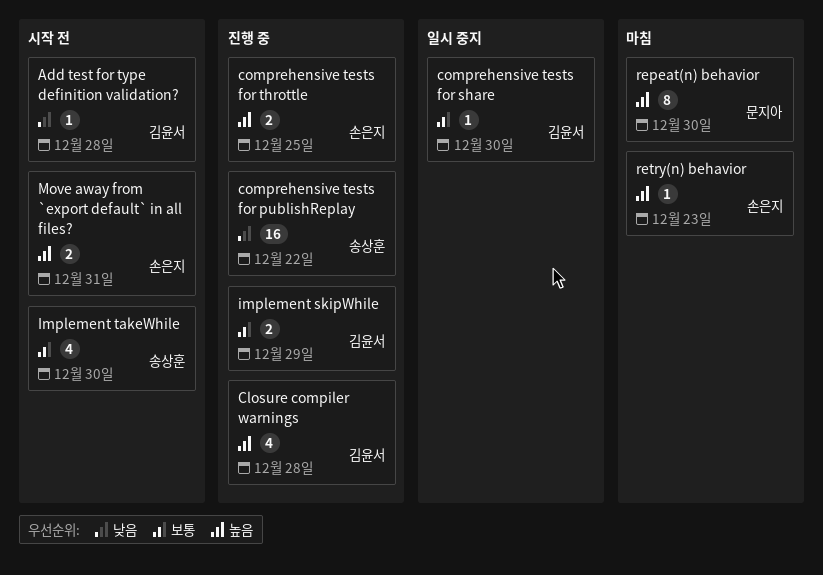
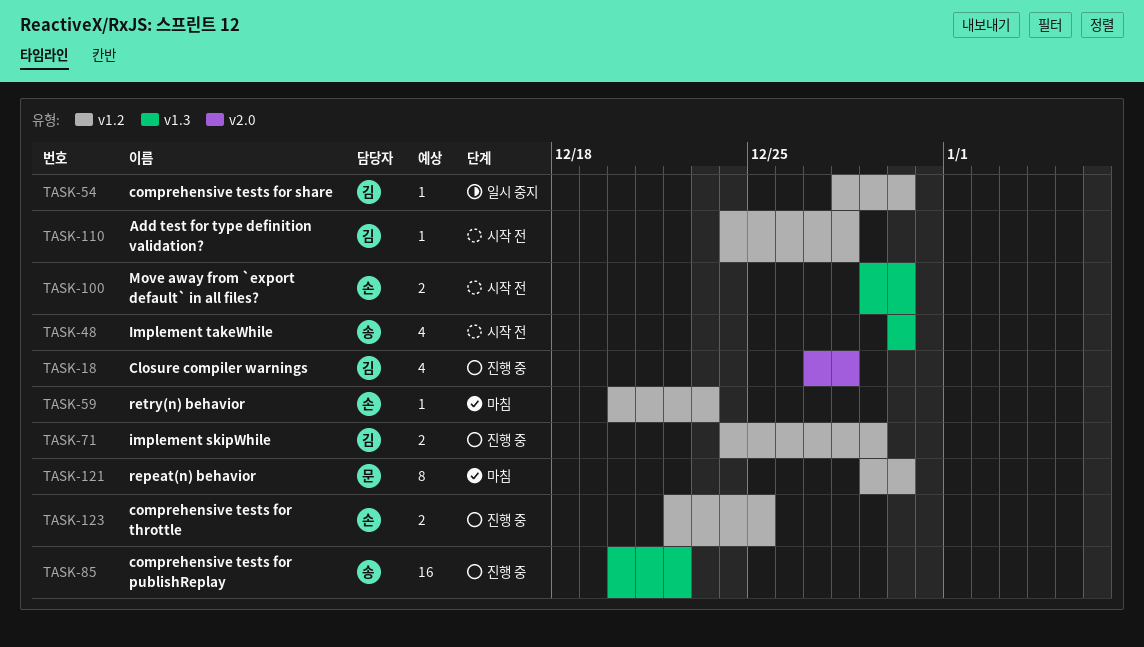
Move away from `export default` in all files?, due: Dec 31 -> Dec 30

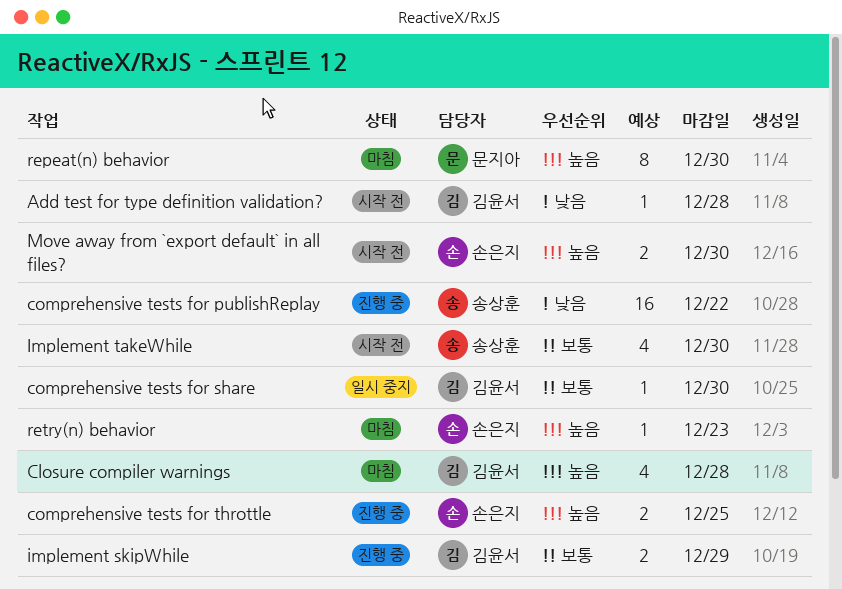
Closure compiler warnings, status: 진행 중 -> 마침

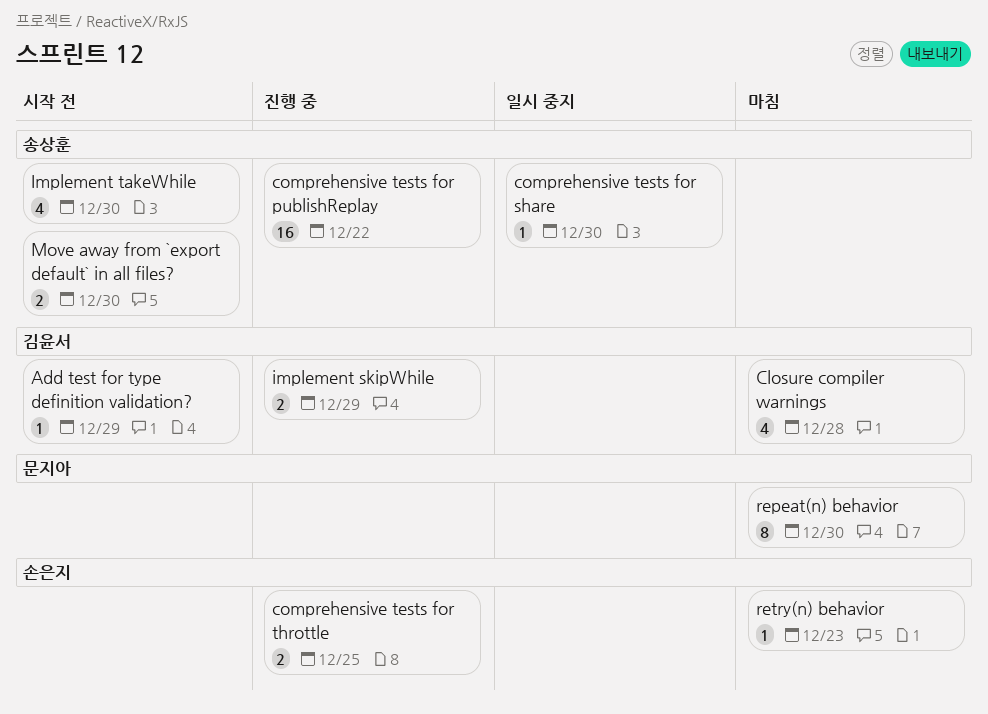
Add test for type definition validation?, due: Dec 28 -> Dec 29
comprehensive tests for share, owner: 김윤서 -> 송상훈
Move away from `export default` in all files?, owner: 손은지 -> 송상훈

